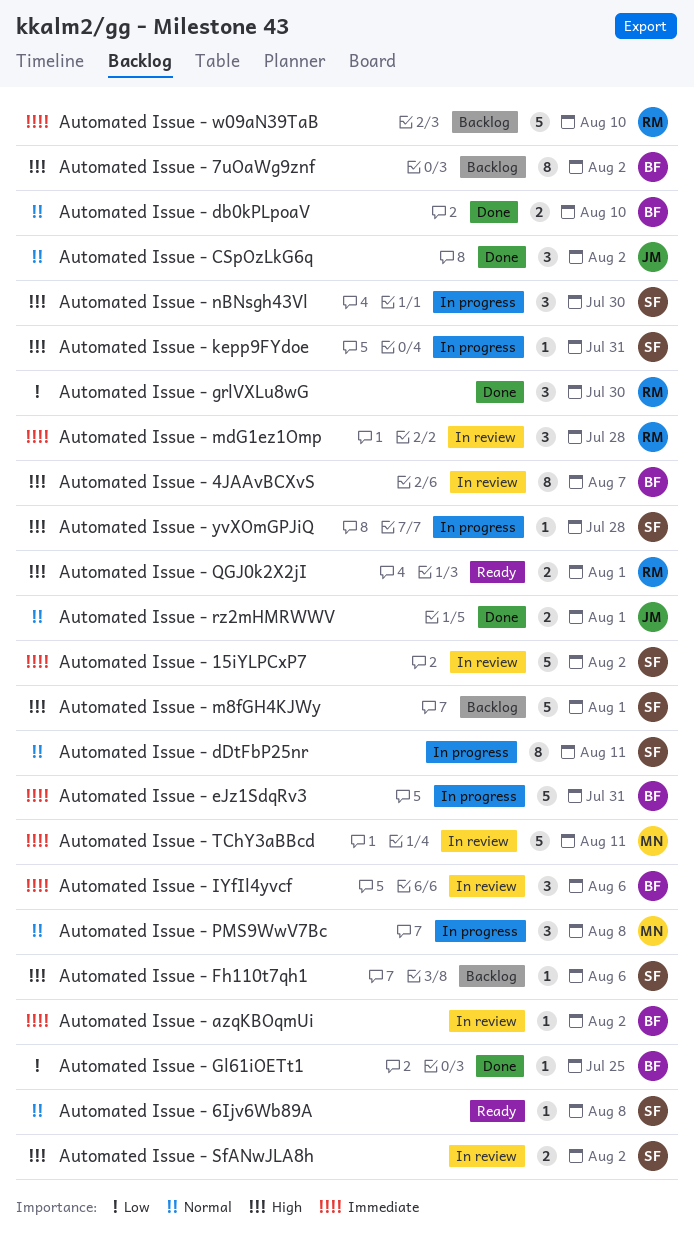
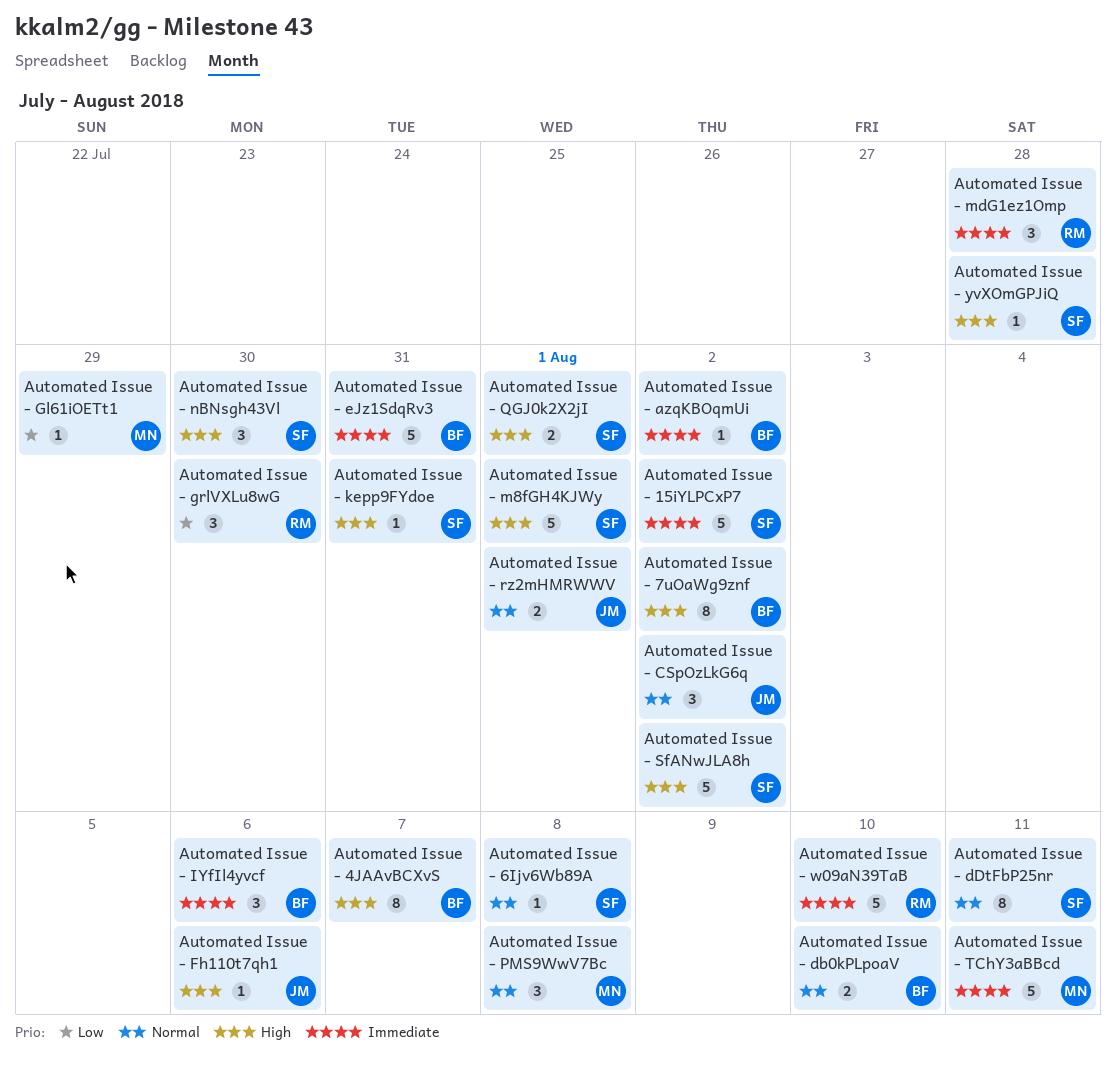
Automated Issue - Fh110t7qh1, owner: SF -> JM
Automated Issue - Gl61iOETt1, owner: BF -> MN
Automated Issue - Gl61iOETt1, due: Jul 25 -> Jul 29
Automated Issue - QGJ0k2X2jI, owner: RM -> SF
Automated Issue - SfANwJLA8h, estimate: 2 -> 5

